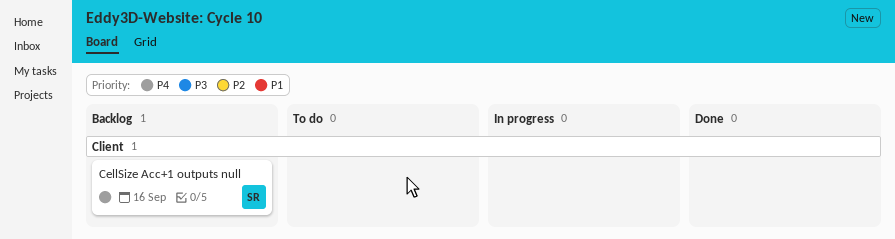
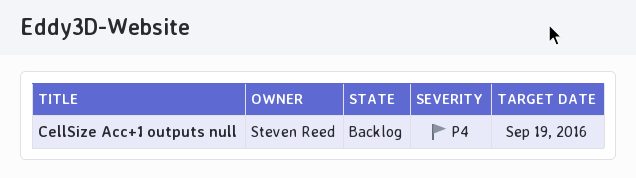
CellSize Acc+1 outputs null, due: Sep 16 -> Sep 19

